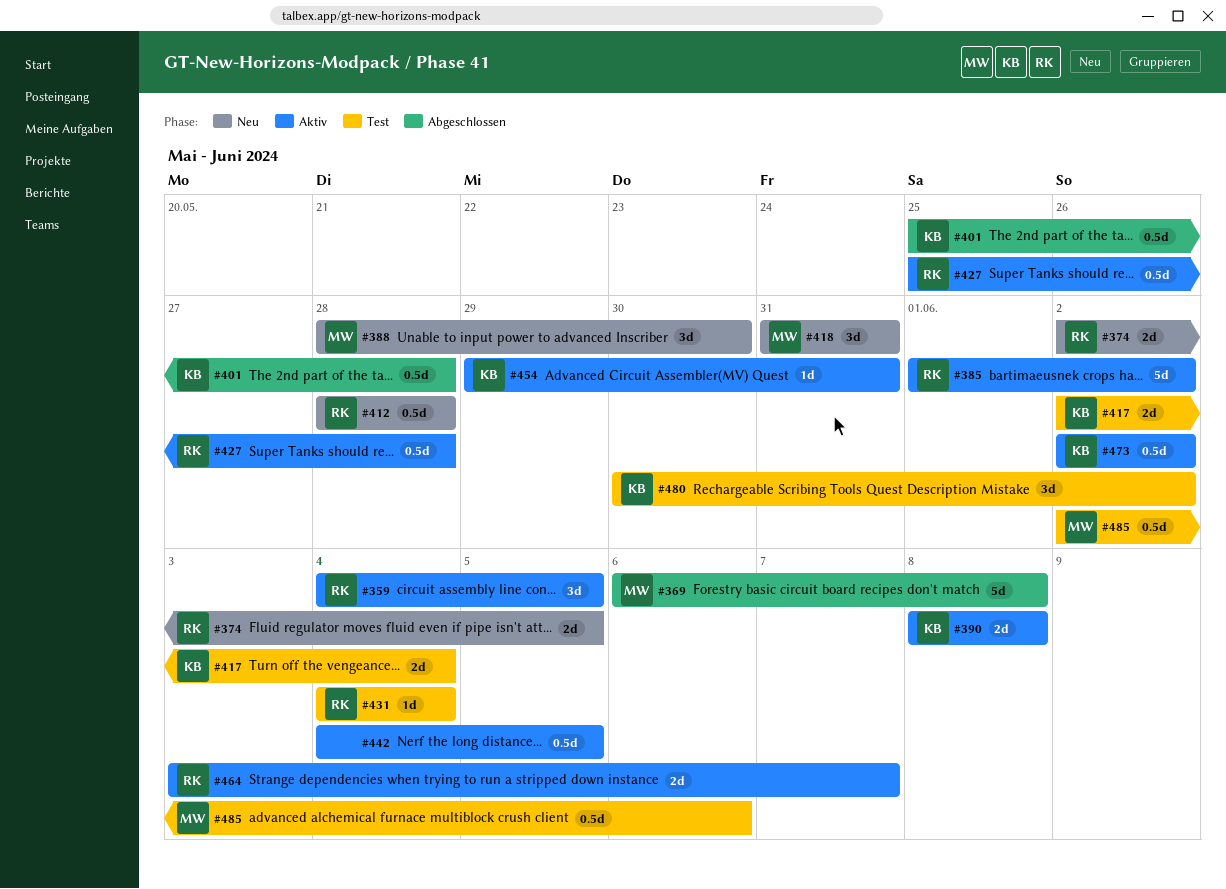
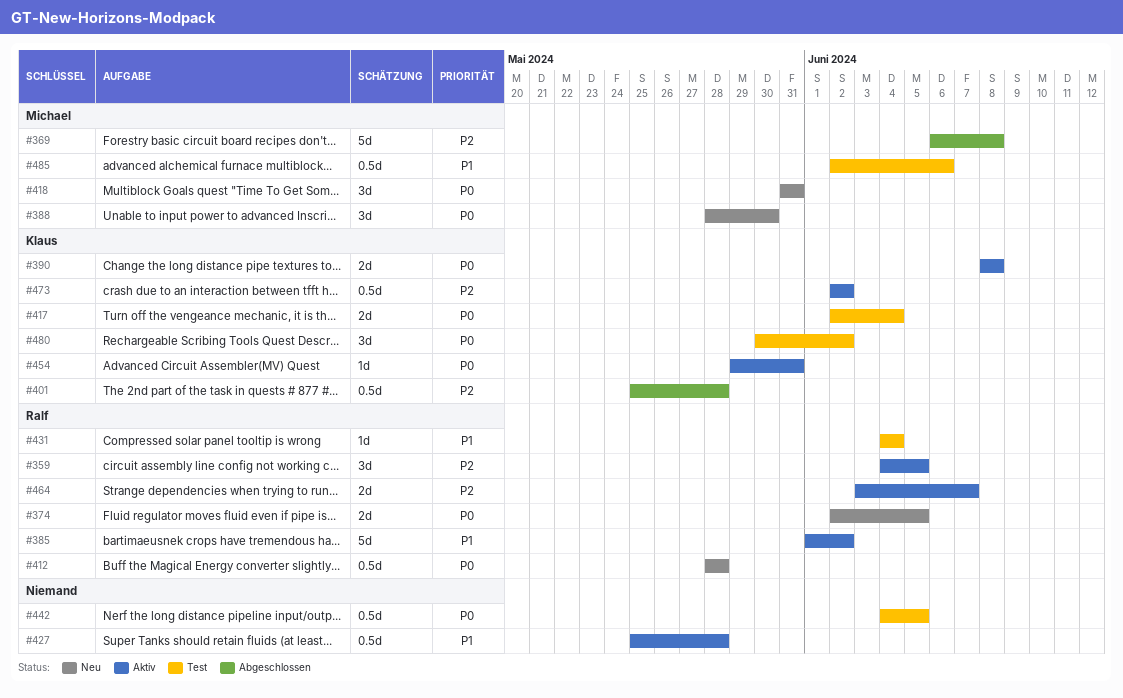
#427, owner: Ralf -> none
#442, status: Aktiv -> Test

